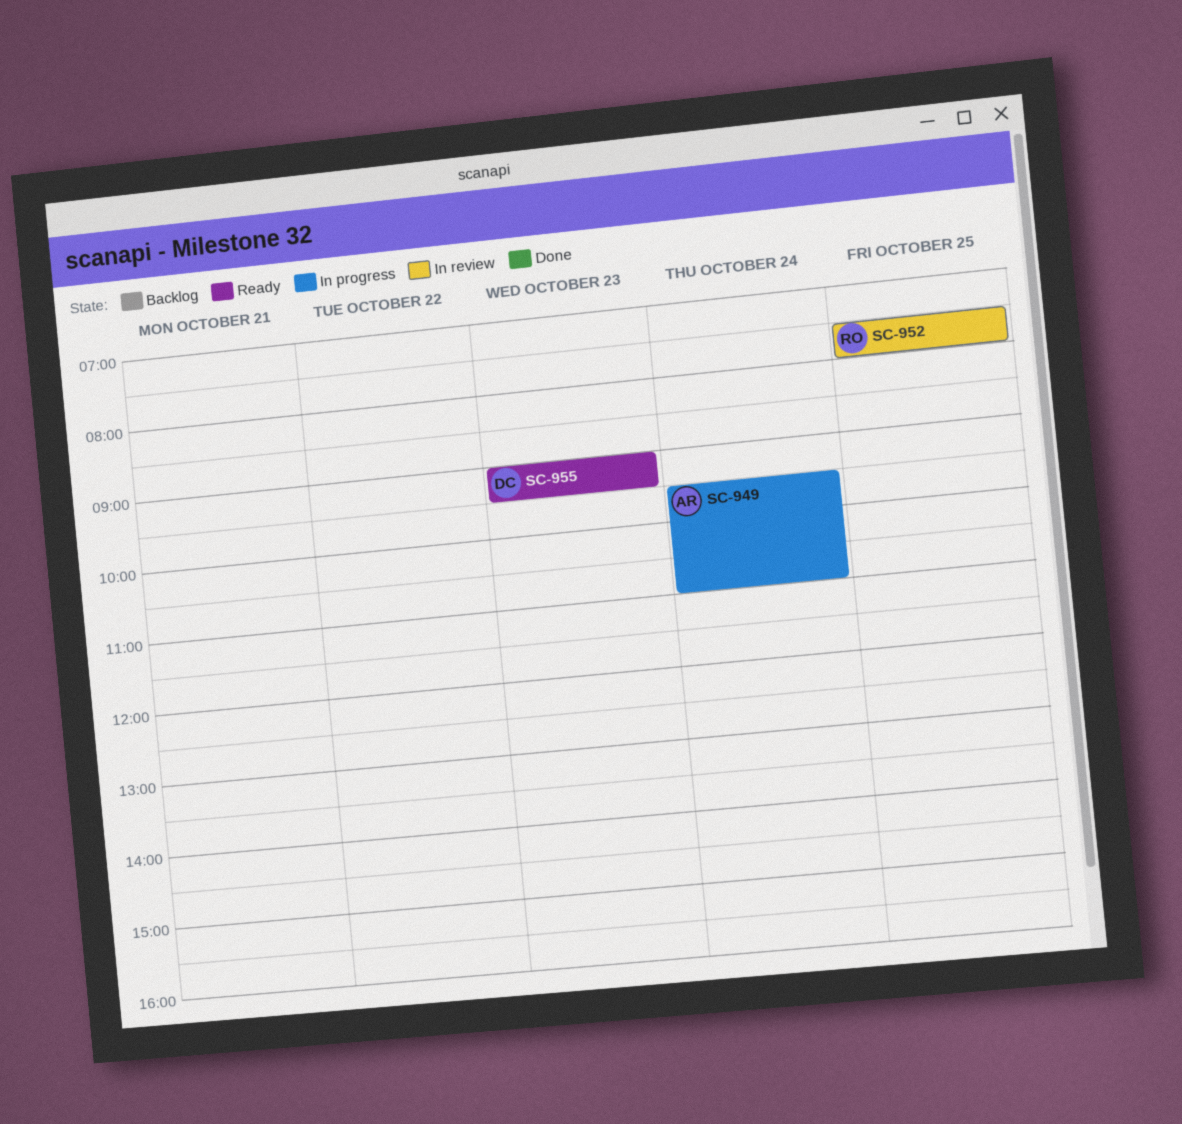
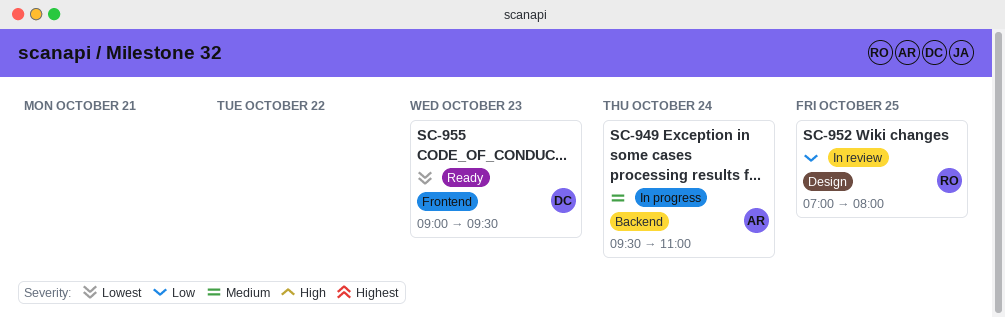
SC-952, begins: 07:30 -> 07:00

